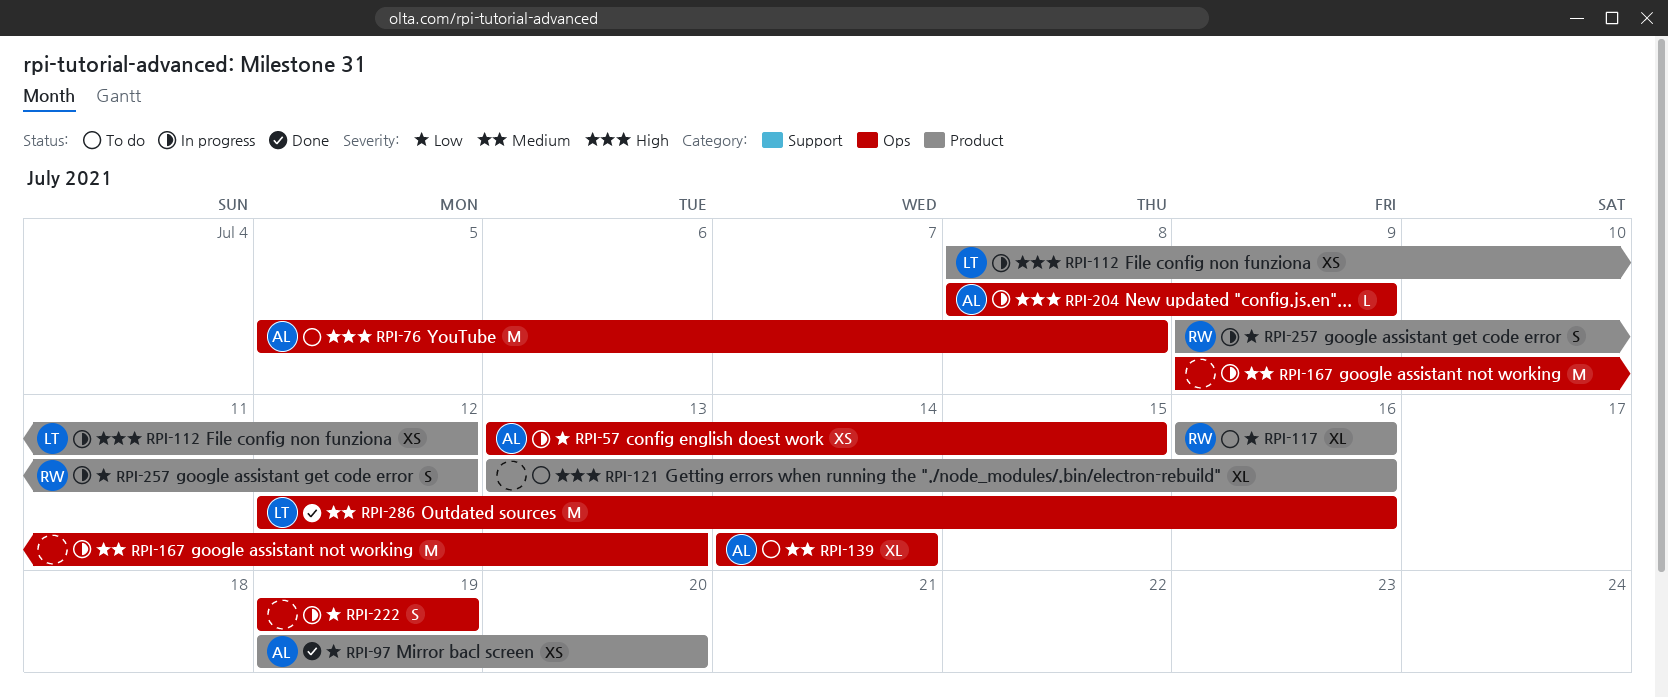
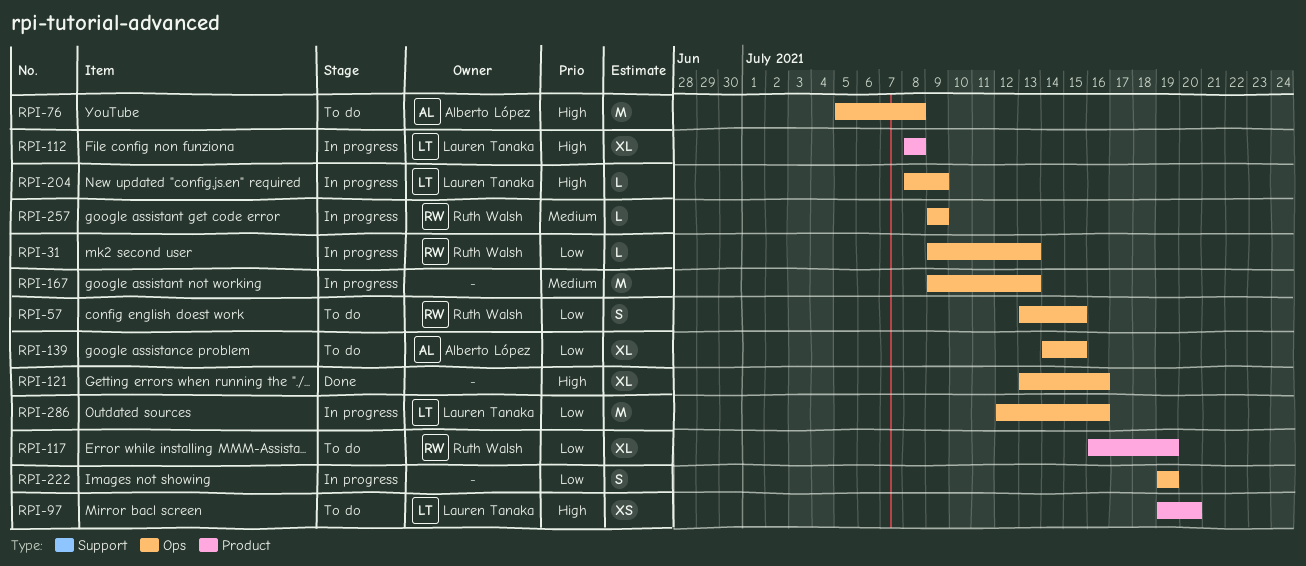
RPI-31: none -> present
RPI-57, status: In progress -> To do
RPI-57, owner: Alberto López -> Ruth Walsh
RPI-57, estimate: XS -> S
RPI-97, status: Done -> To do
RPI-97, owner: Alberto López -> Lauren Tanaka
RPI-97, priority: Low -> High
RPI-112, estimate: XS -> XL
RPI-112, due: Jul 12 -> Jul 8
RPI-117, due: Jul 16 -> Jul 19
RPI-121, status: To do -> Done
RPI-121, label: Product -> Ops
RPI-139, priority: Medium -> Low
RPI-139, due: Jul 14 -> Jul 15
RPI-204, owner: Alberto López -> Lauren Tanaka
RPI-257, priority: Low -> Medium
RPI-257, label: Product -> Ops
RPI-257, estimate: S -> L
RPI-257, due: Jul 12 -> Jul 9
RPI-286, status: Done -> In progress
RPI-286, priority: Medium -> Low

